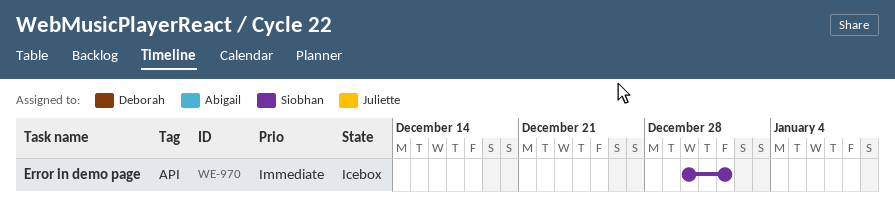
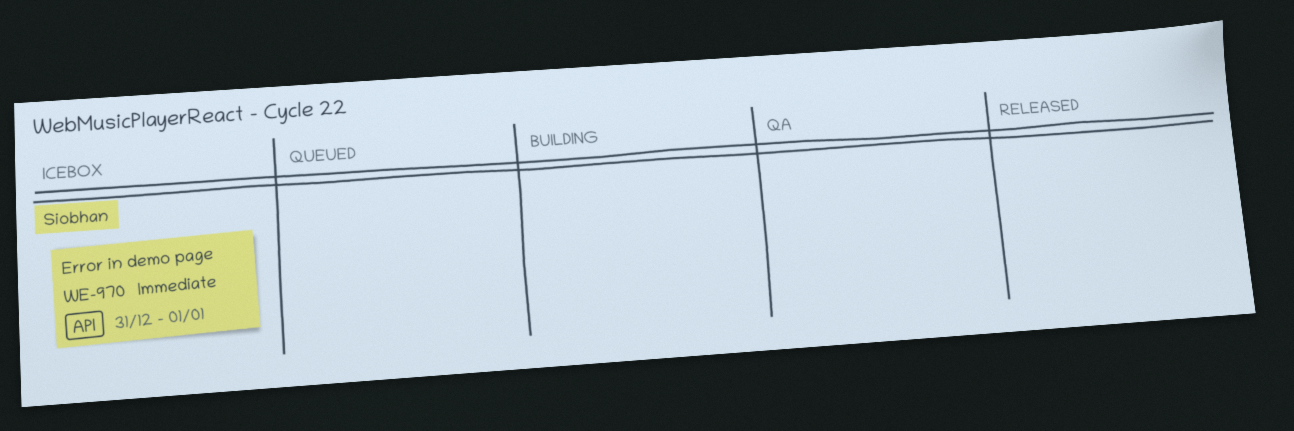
WE-970, start: Dec 30 -> Dec 31

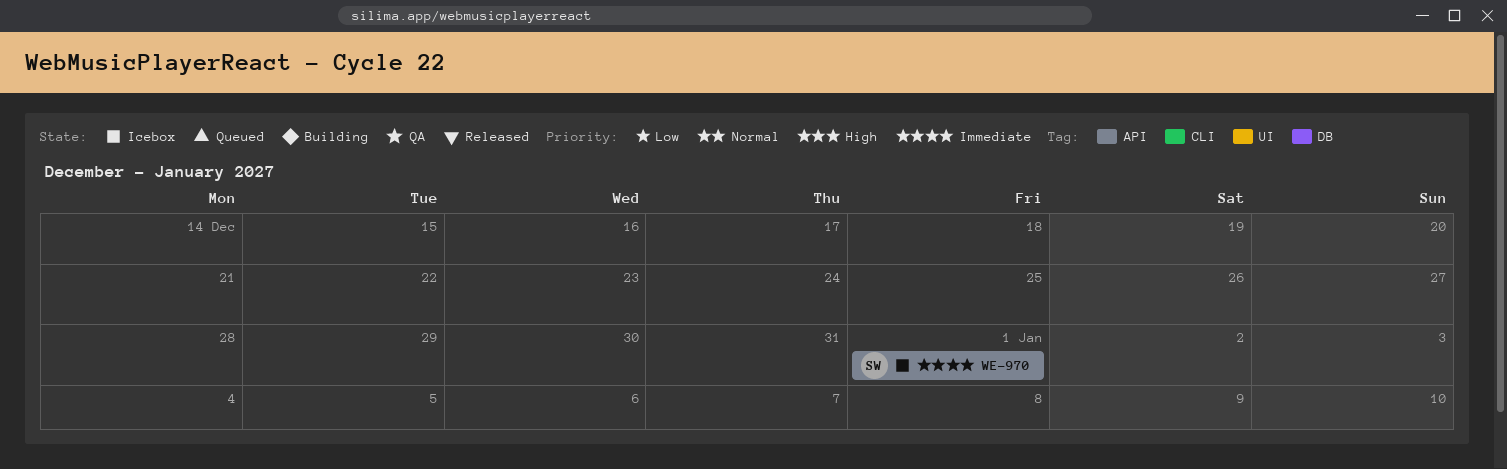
WE-970, start: Dec 31 -> Jan 1

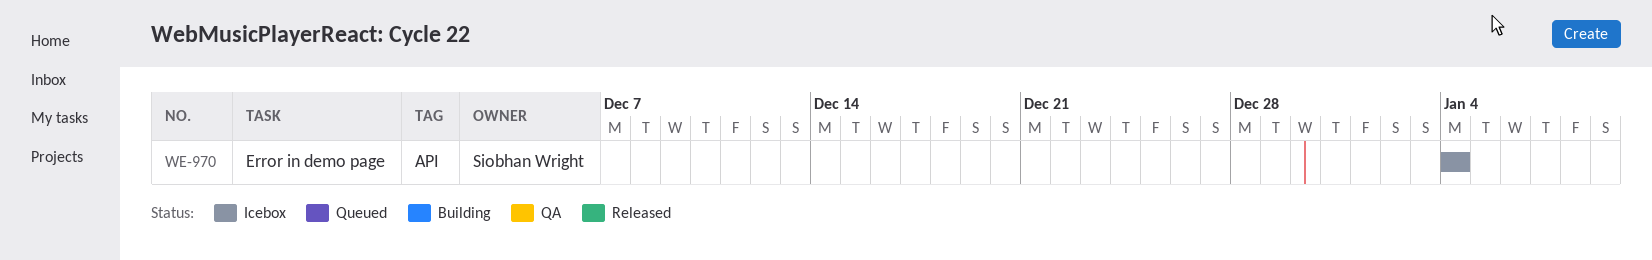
WE-970, start: Jan 1 -> Jan 4
WE-970, due: Jan 1 -> Jan 4

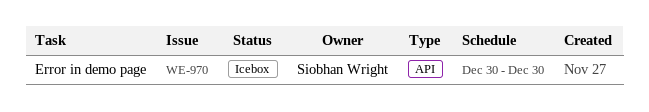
WE-970, start: Jan 4 -> Dec 30
WE-970, due: Jan 4 -> Dec 30

